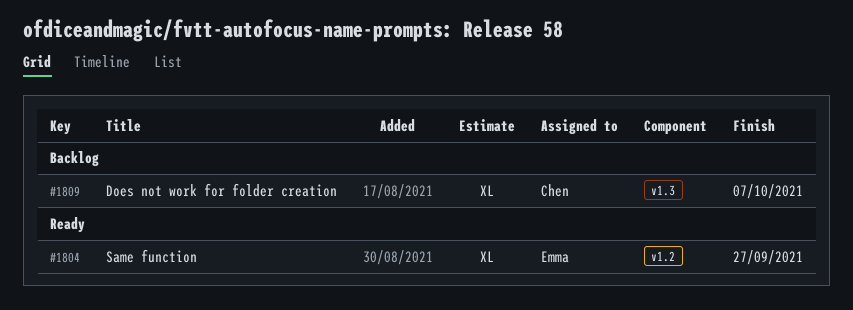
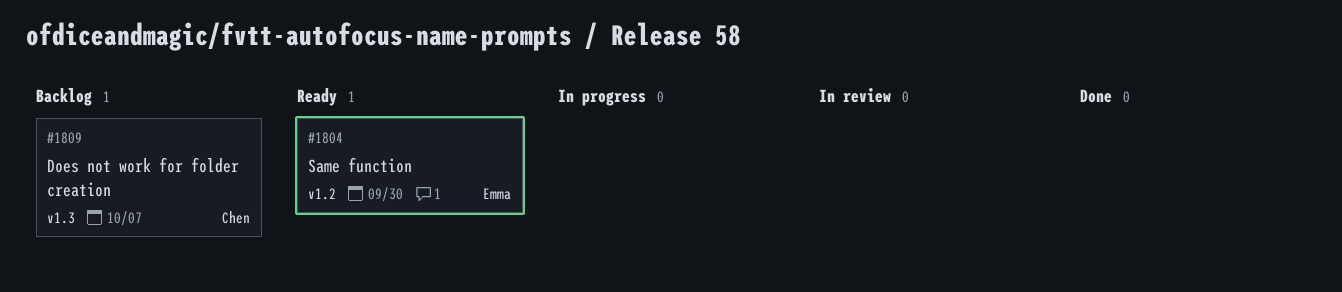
#1804, due: Sep 27 -> Sep 30

